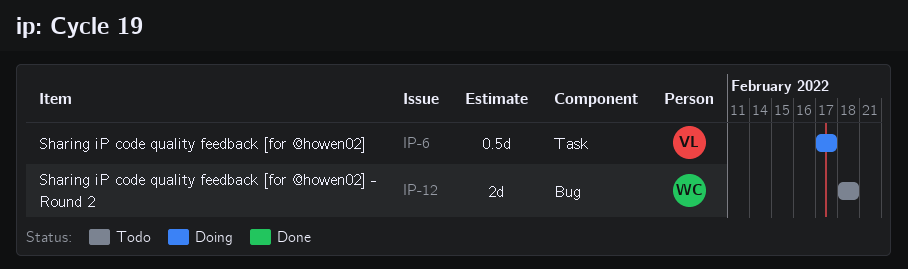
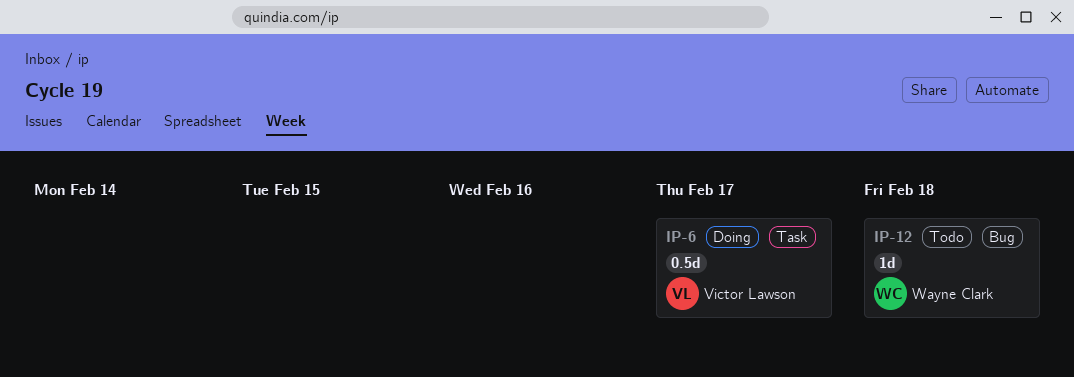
IP-12, estimate: 2d -> 1d

